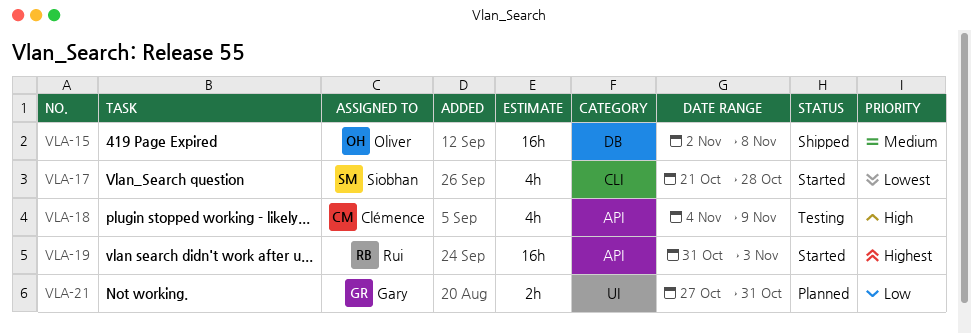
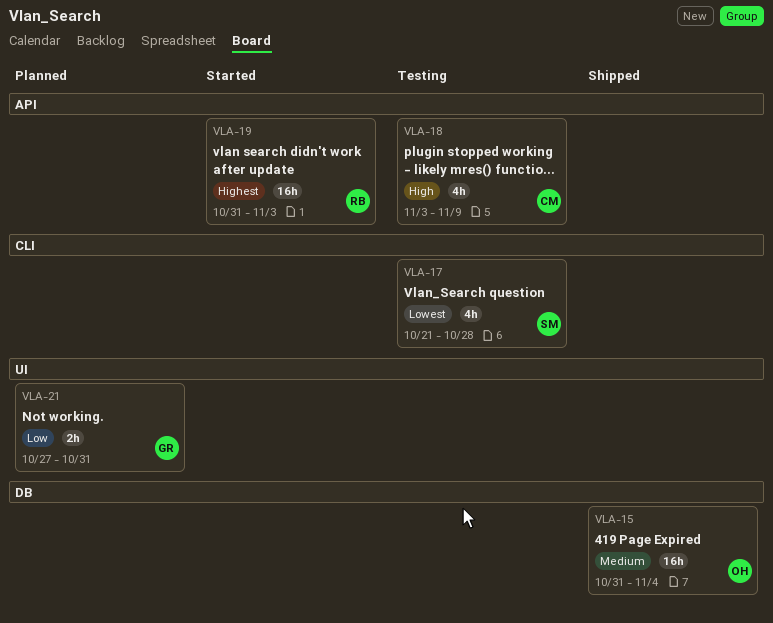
VLA-15, start: Nov 2 -> Oct 31
VLA-15, due: Nov 8 -> Nov 4
VLA-17, status: Started -> Testing
VLA-18, start: Nov 4 -> Nov 3

